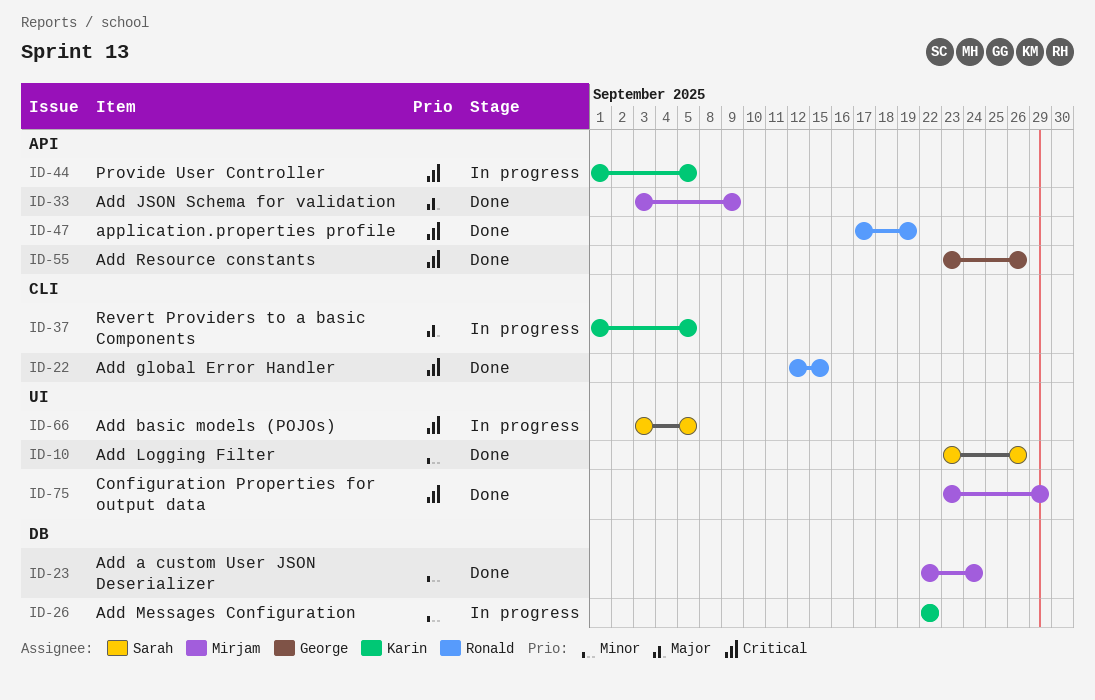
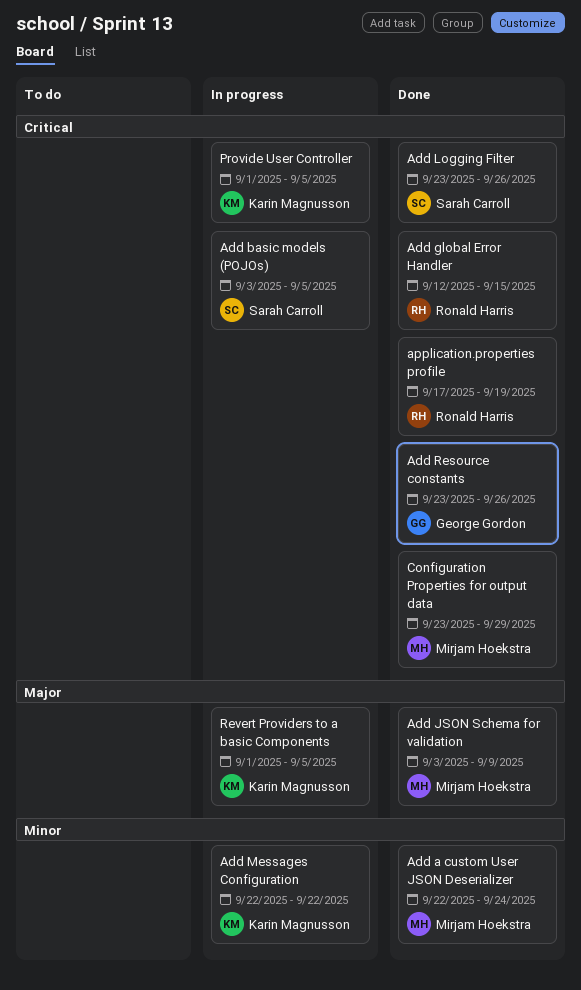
Add Logging Filter, priority: Minor -> Critical

